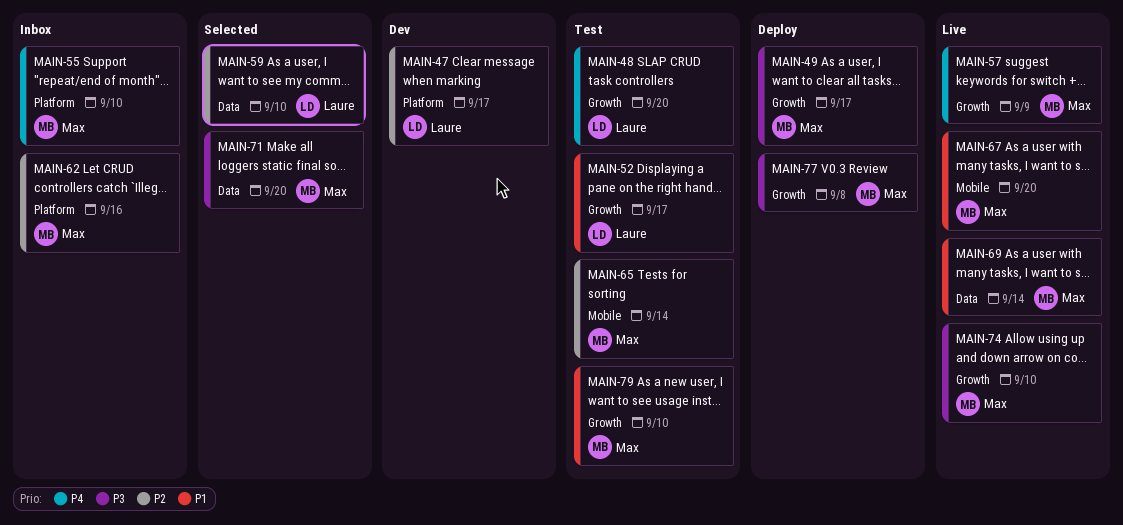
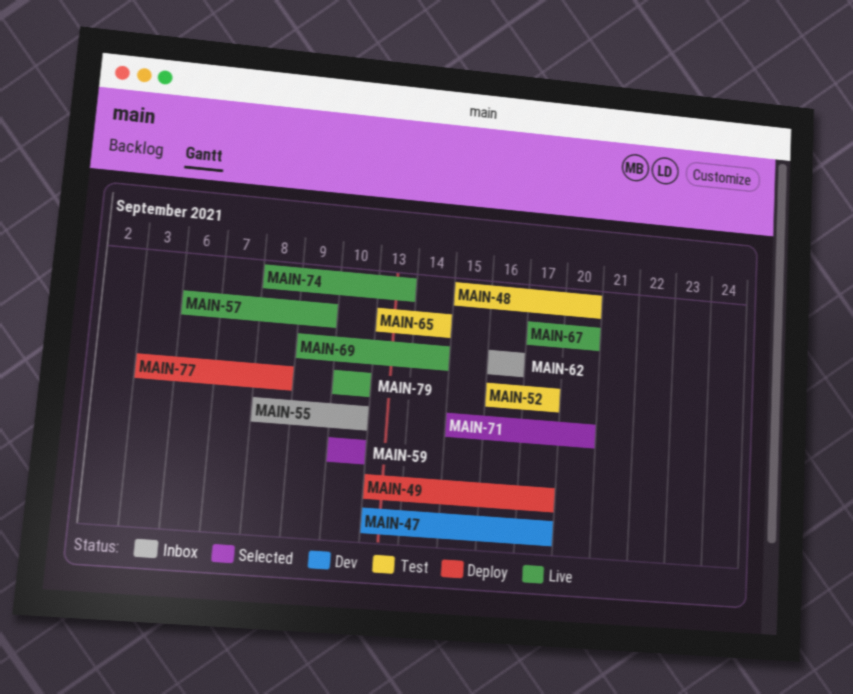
MAIN-74, due: Sep 10 -> Sep 13
MAIN-79, status: Test -> Live

